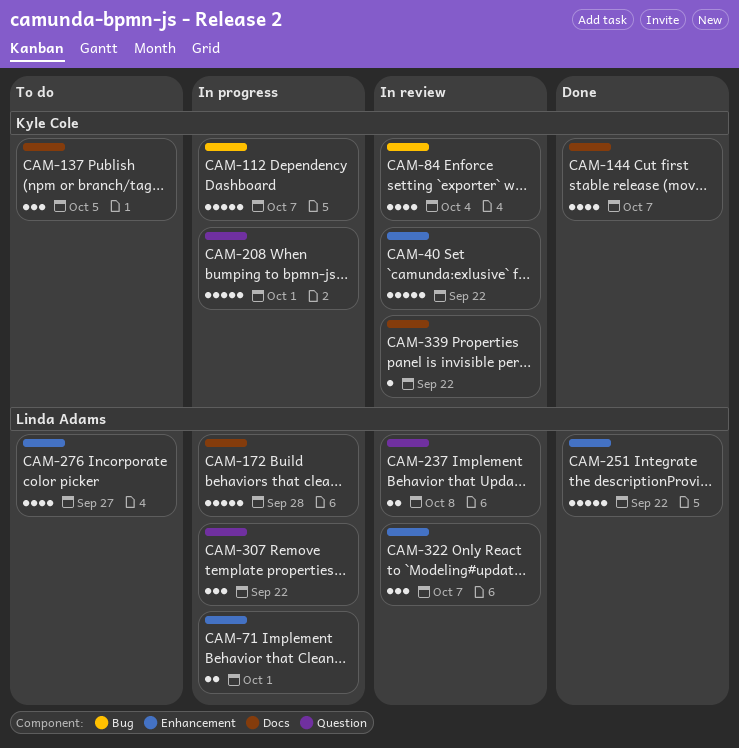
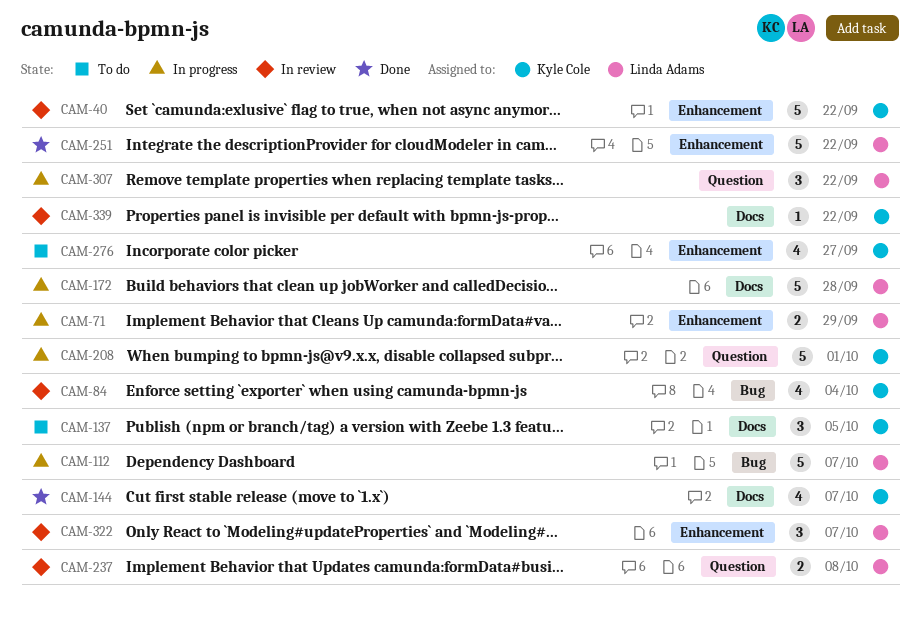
CAM-71, due: Oct 1 -> Sep 29
CAM-112, owner: Kyle Cole -> Linda Adams
CAM-276, owner: Linda Adams -> Kyle Cole

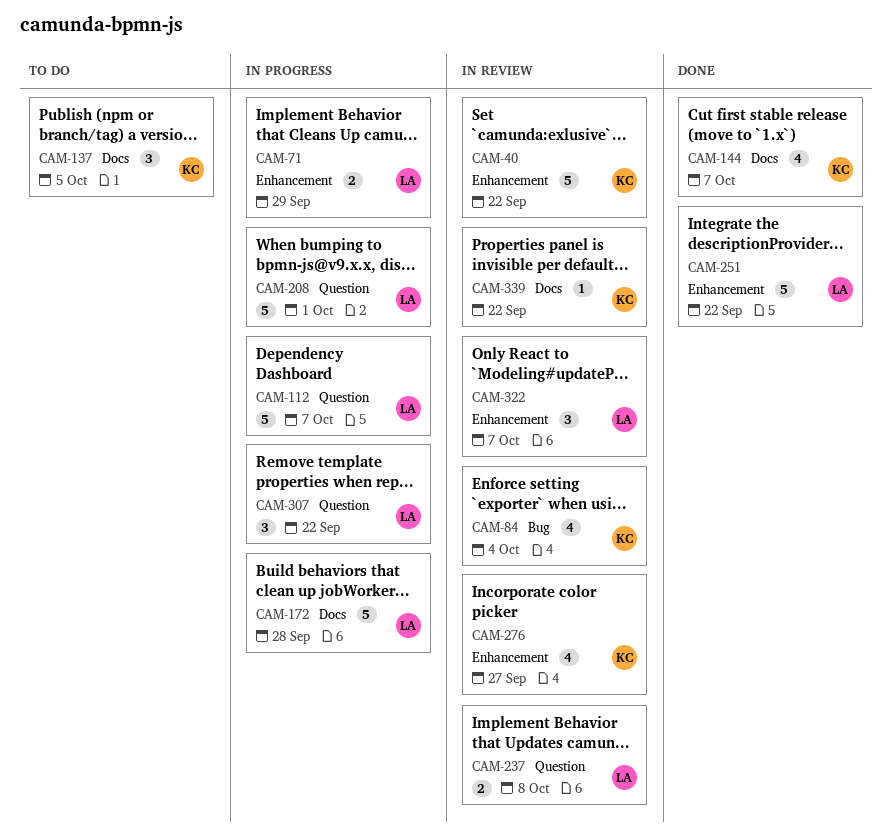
CAM-112, label: Bug -> Question
CAM-208, owner: Kyle Cole -> Linda Adams
CAM-276, status: To do -> In review

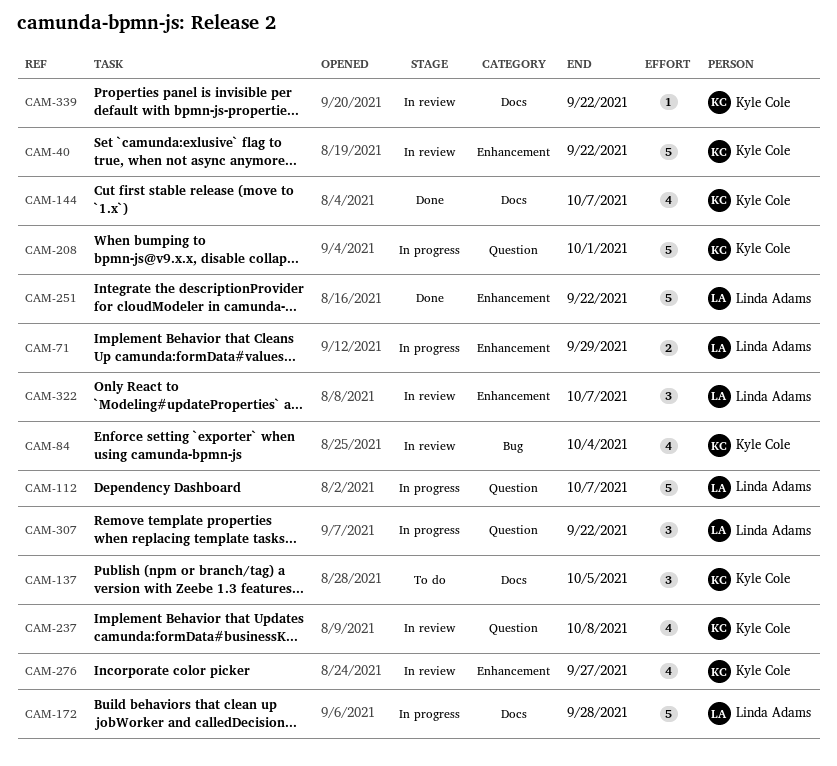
CAM-208, owner: Linda Adams -> Kyle Cole
CAM-237, owner: Linda Adams -> Kyle Cole
CAM-237, estimate: 2 -> 4

